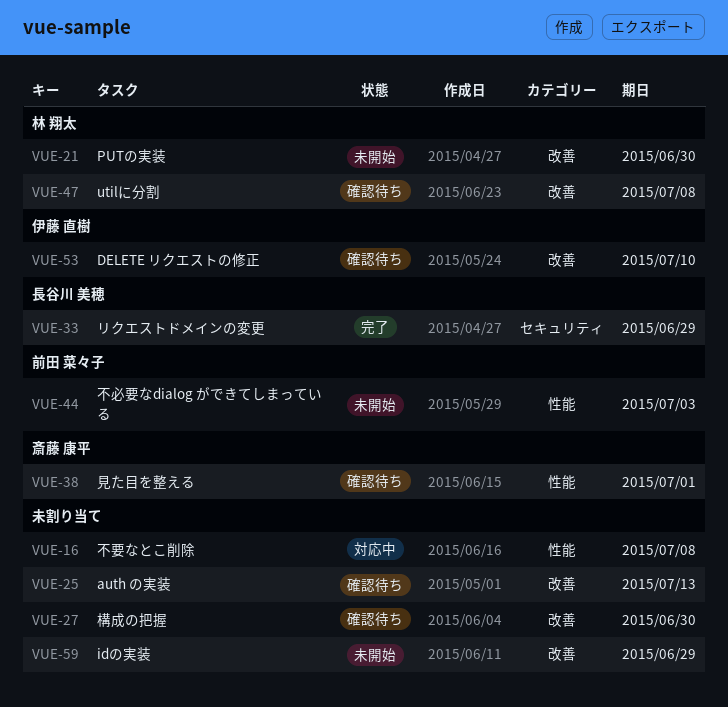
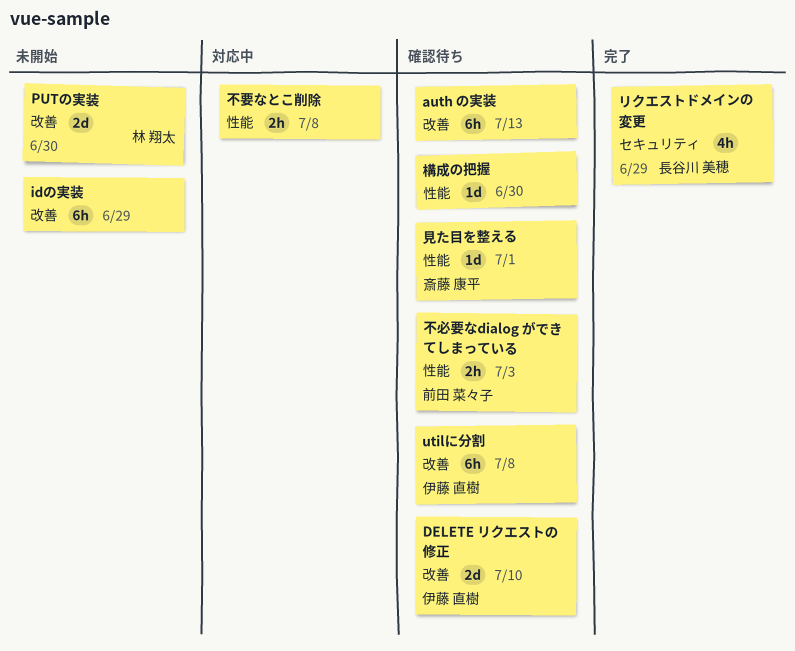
utilに分割, owner: 林 翔太 -> 伊藤 直樹
不必要なdialog ができてしまっている, status: 未開始 -> 確認待ち
構成の把握, label: 改善 -> 性能

